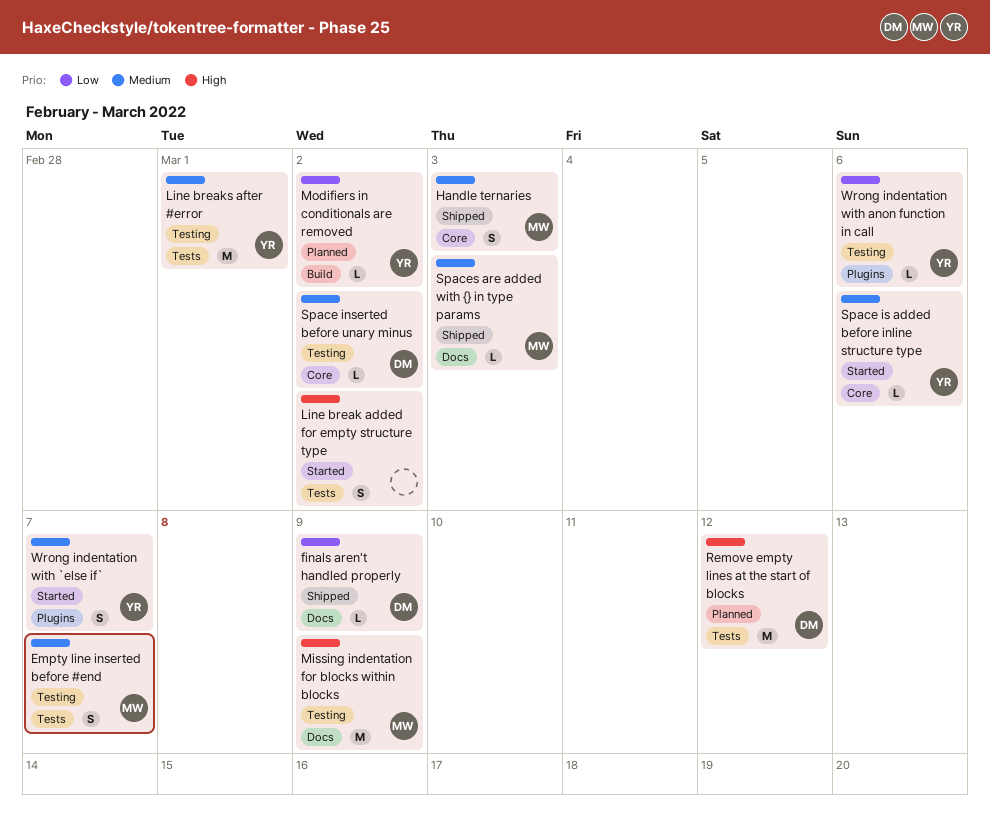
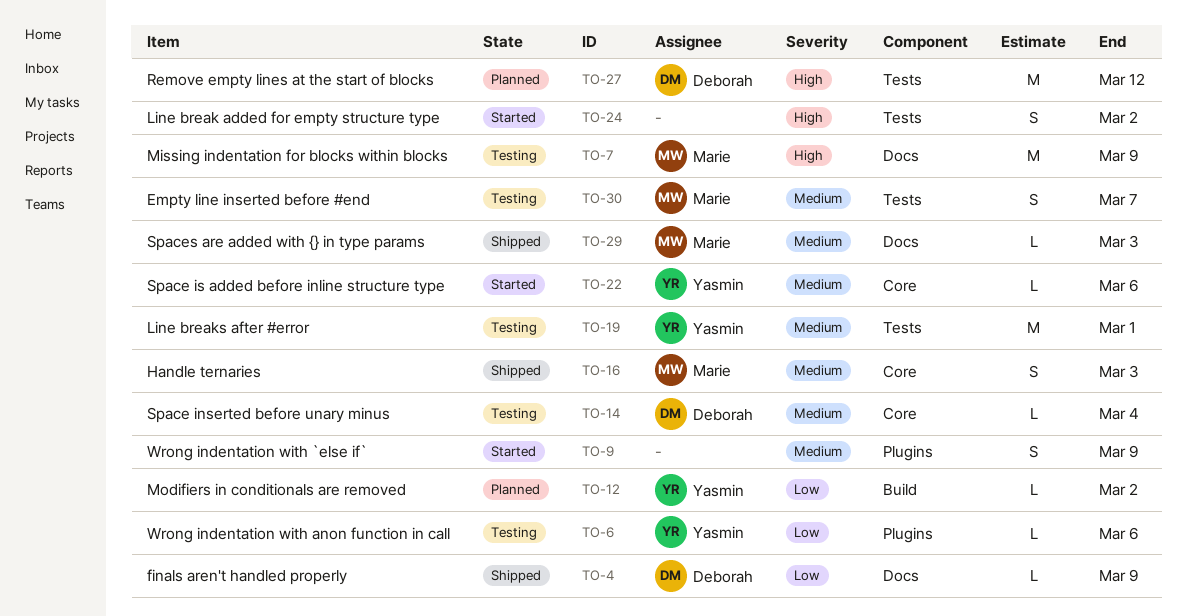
Space inserted before unary minus, due: Mar 2 -> Mar 4
Wrong indentation with `else if`, owner: Yasmin -> none
Wrong indentation with `else if`, due: Mar 7 -> Mar 9

